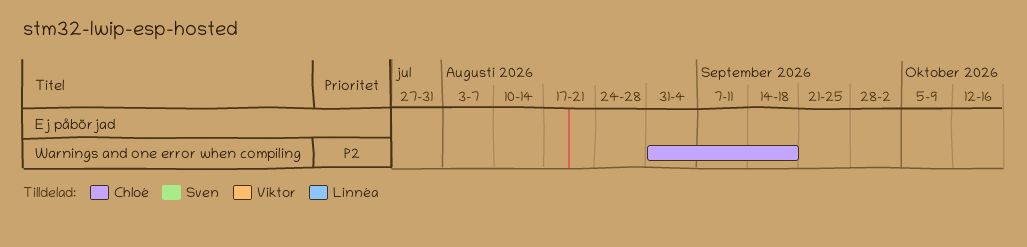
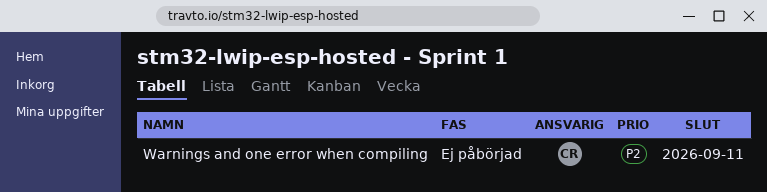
Warnings and one error when compiling, due: Sep 18 -> Sep 11

